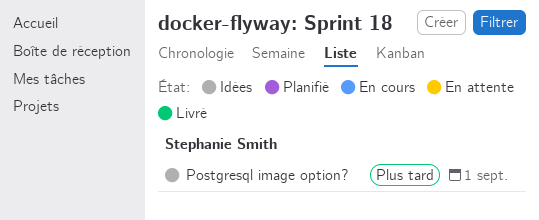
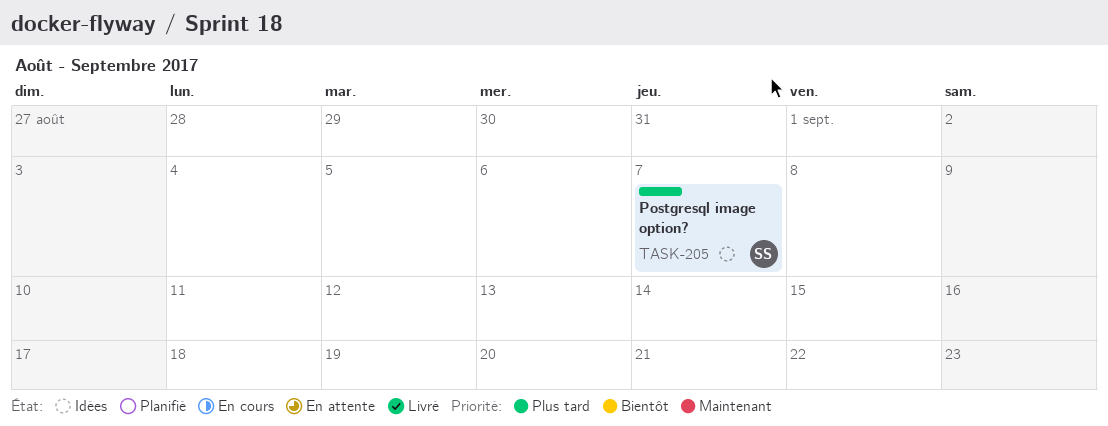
Postgresql image option?, due: Sep 1 -> Sep 7

